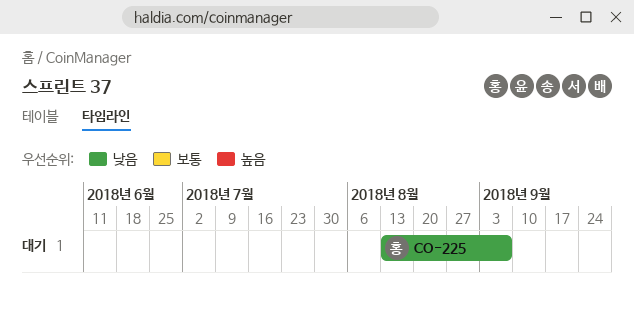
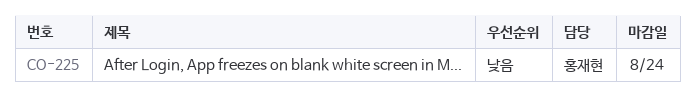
CO-225, due: Sep 7 -> Aug 24

